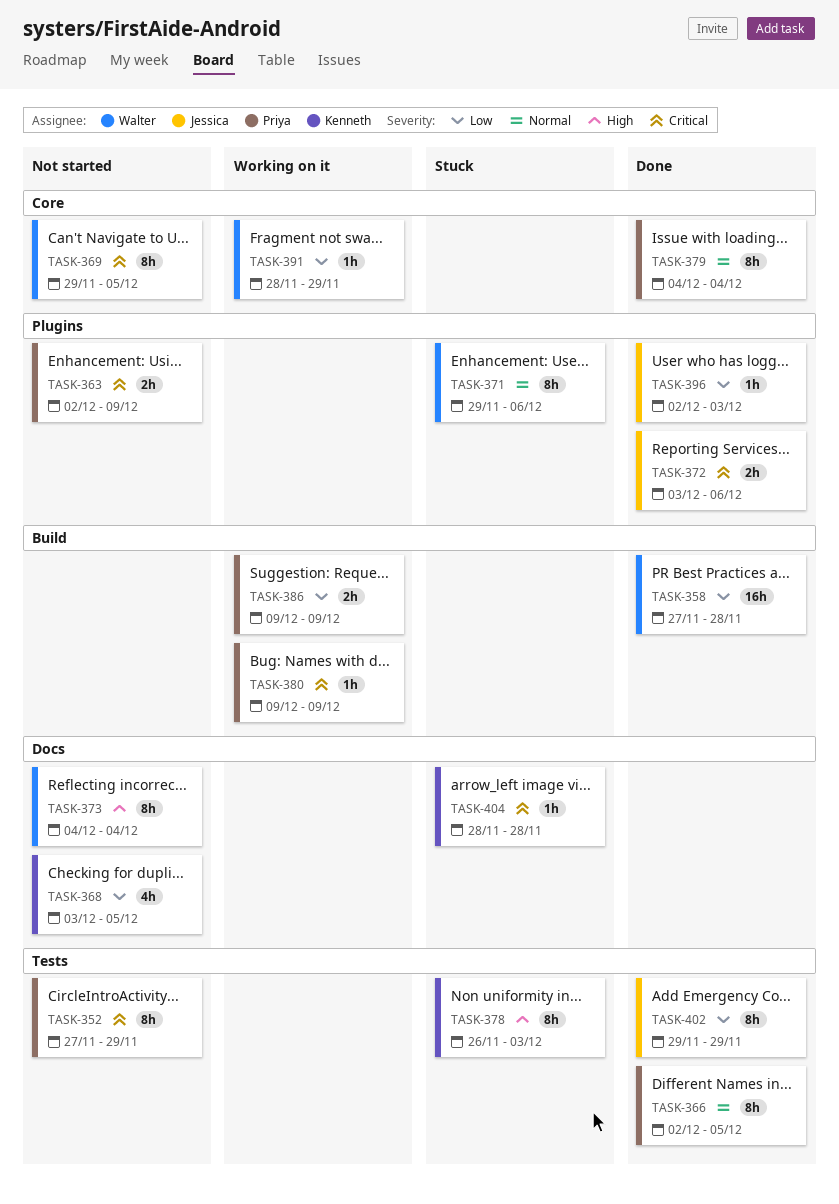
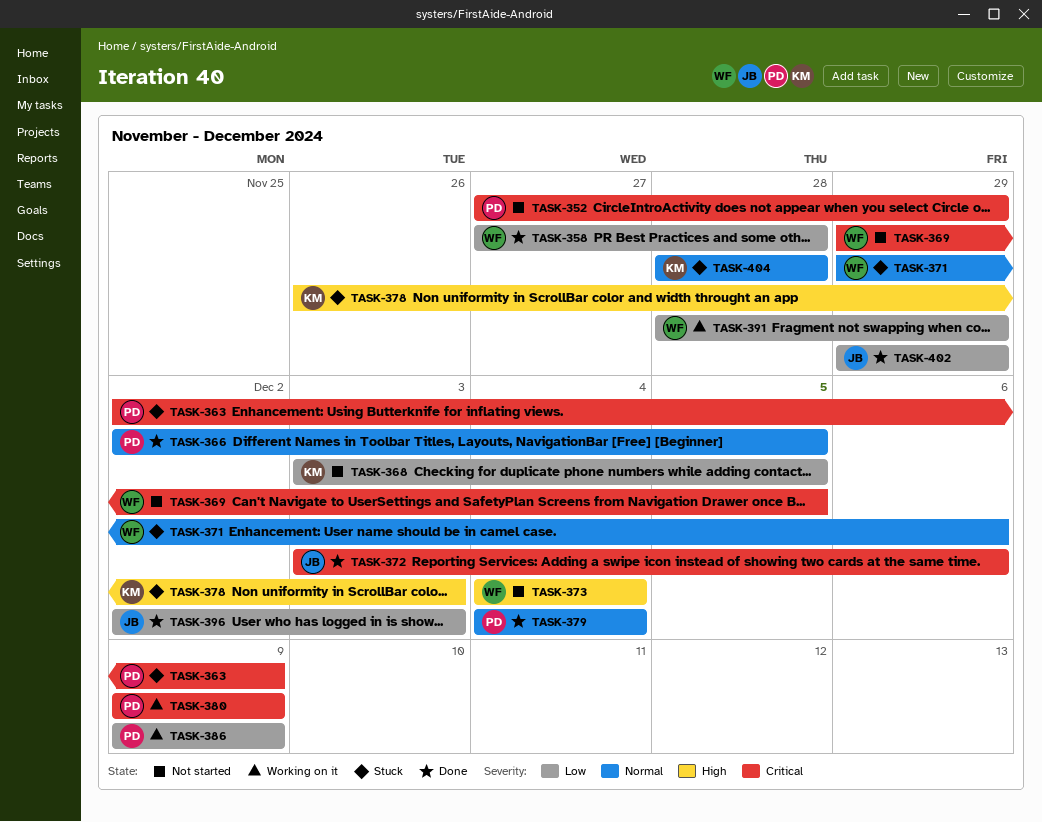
TASK-363, status: Not started -> Stuck
TASK-404, priority: Critical -> Normal

